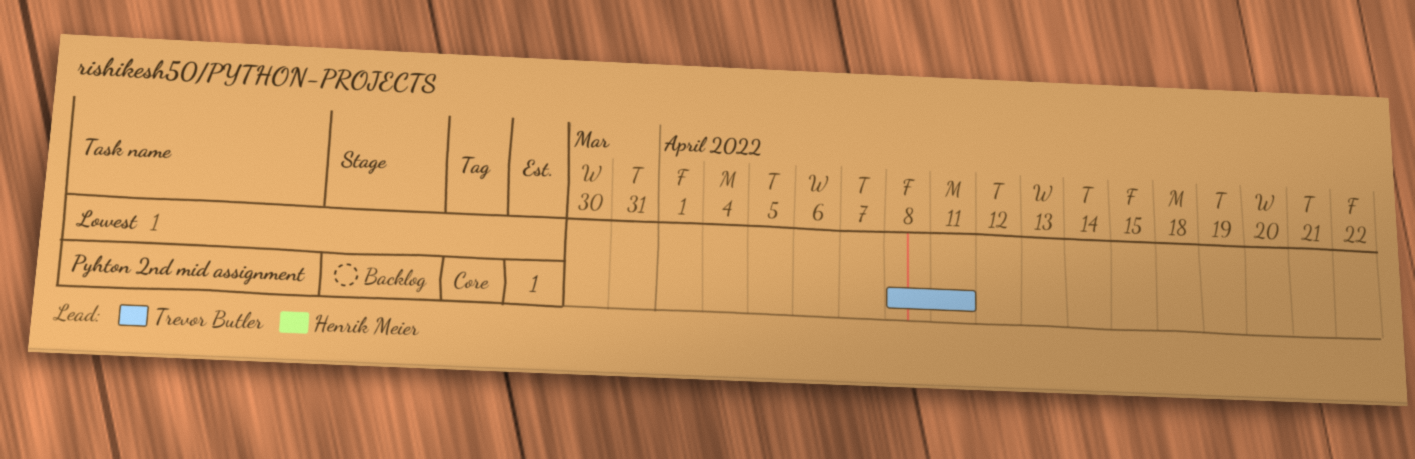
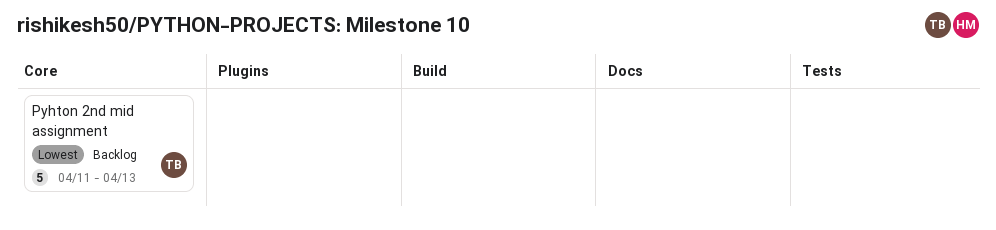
Pyhton 2nd mid assignment, estimate: 1 -> 5
Pyhton 2nd mid assignment, start: Apr 8 -> Apr 11
Pyhton 2nd mid assignment, due: Apr 11 -> Apr 13

